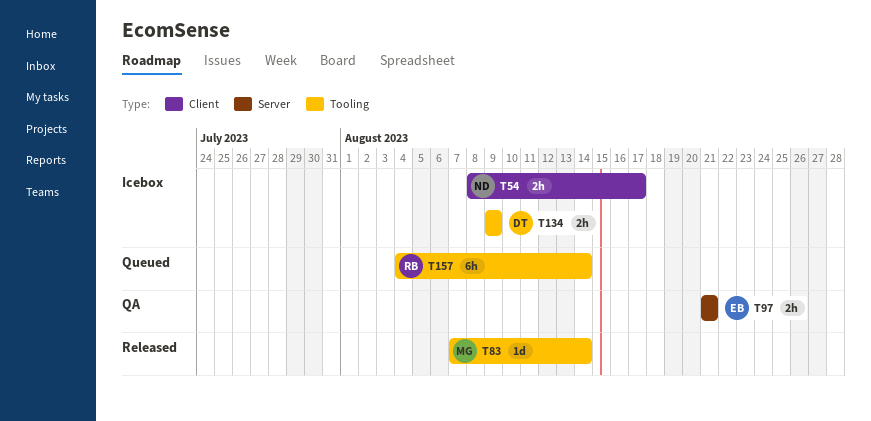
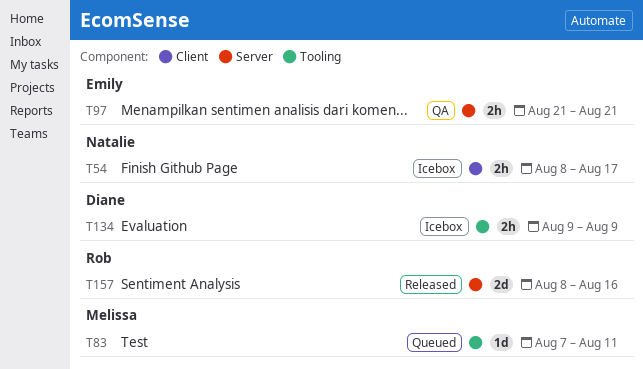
T83, status: Released -> Queued
T83, due: Aug 14 -> Aug 11
T157, status: Queued -> Released
T157, label: Tooling -> Server
T157, estimate: 6h -> 2d
T157, start: Aug 4 -> Aug 8
T157, due: Aug 14 -> Aug 16

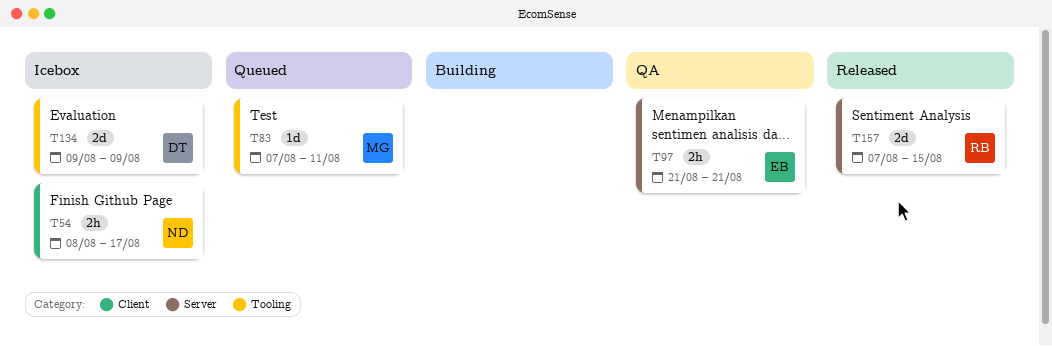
T134, estimate: 2h -> 2d
T157, start: Aug 8 -> Aug 7
T157, due: Aug 16 -> Aug 15

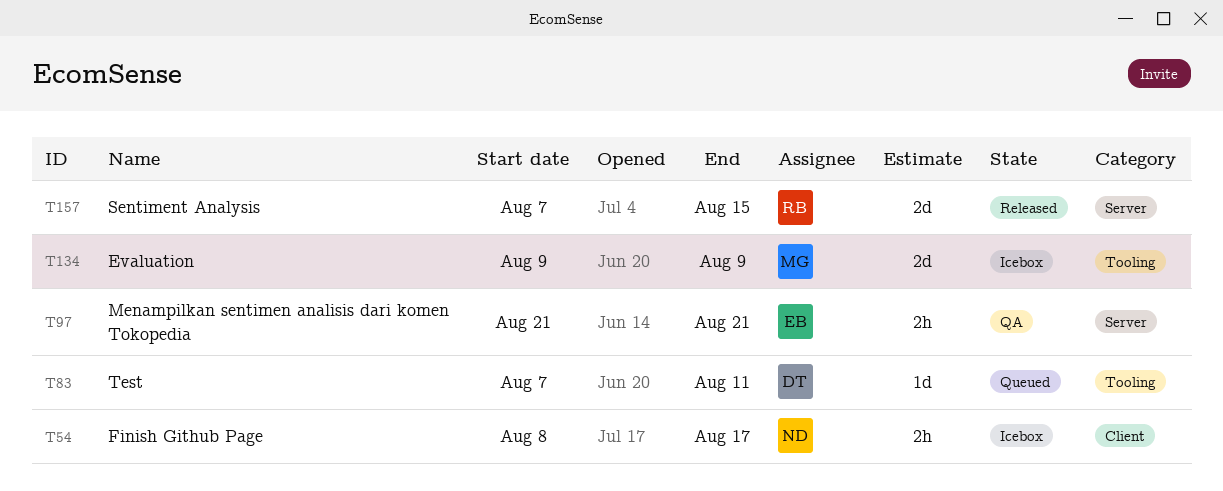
T83, owner: MG -> DT
T134, owner: DT -> MG

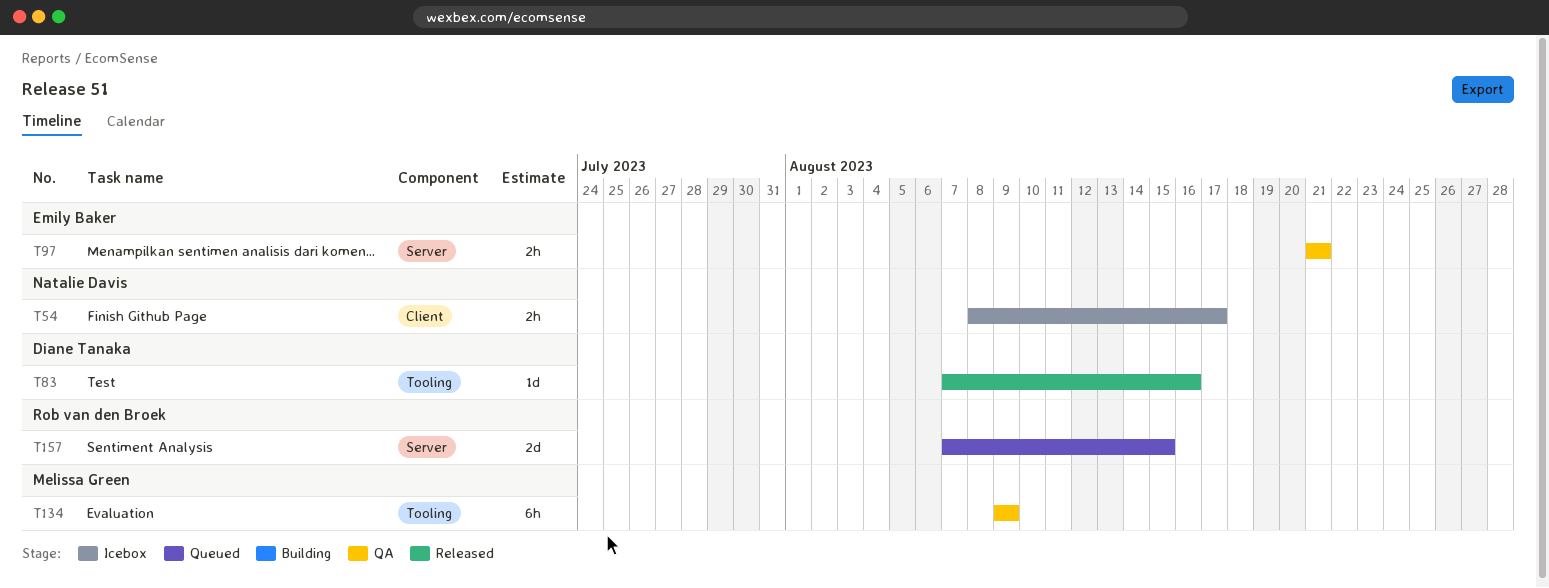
T83, status: Queued -> Released
T83, due: Aug 11 -> Aug 16
T134, status: Icebox -> QA
T134, estimate: 2d -> 6h
T157, status: Released -> Queued

